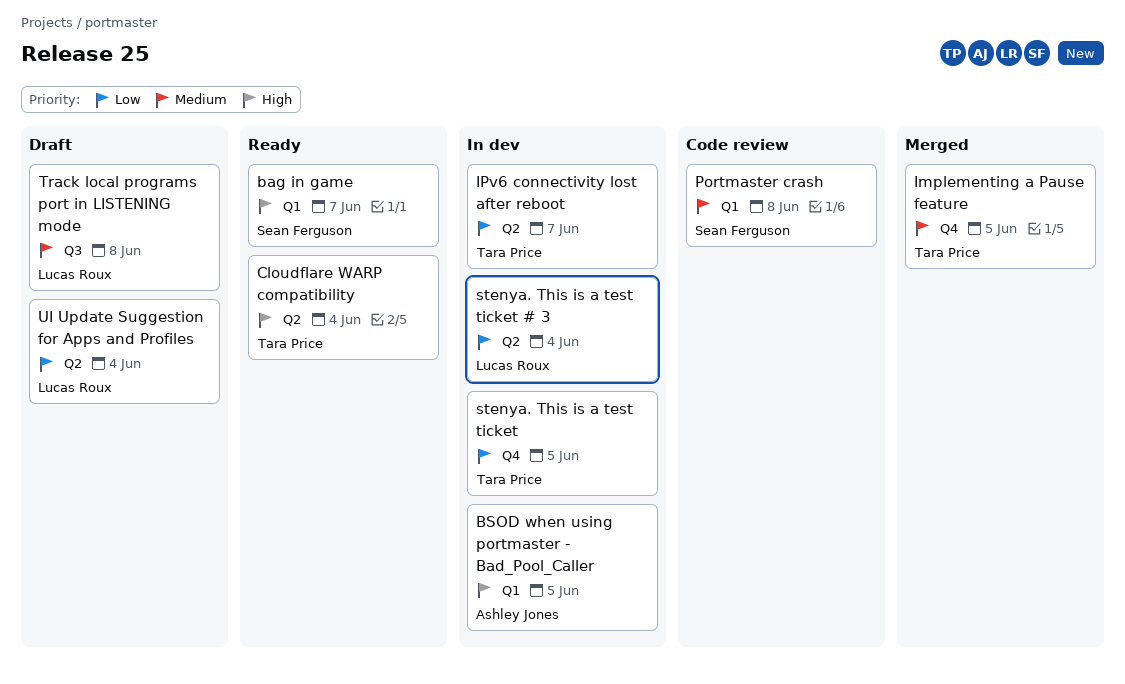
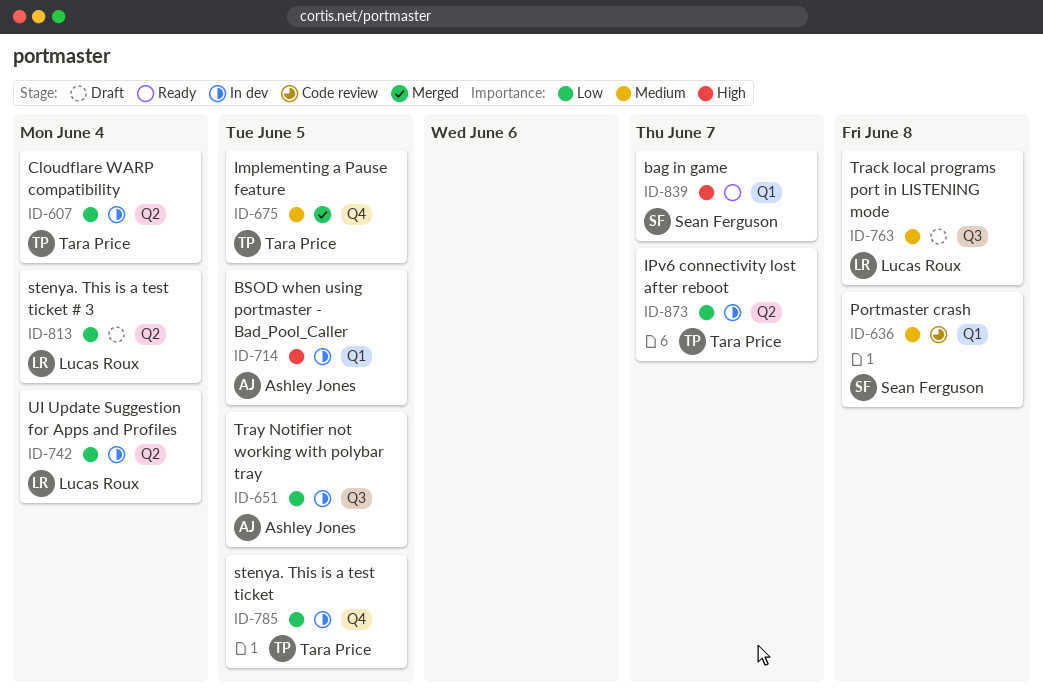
Cloudflare WARP compatibility, status: Ready -> In dev
Cloudflare WARP compatibility, priority: High -> Low
stenya. This is a test ticket # 3, status: In dev -> Draft
Tray Notifier not working with polybar tray: none -> present
UI Update Suggestion for Apps and Profiles, status: Draft -> In dev

